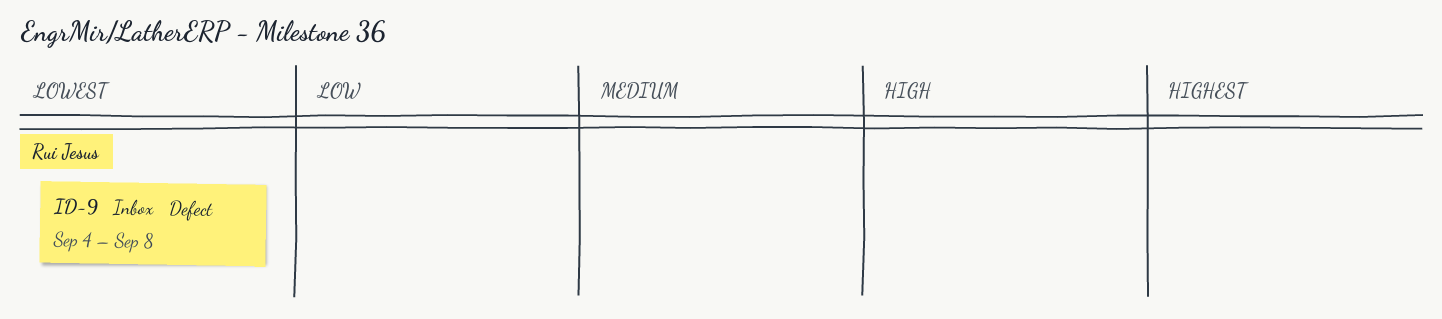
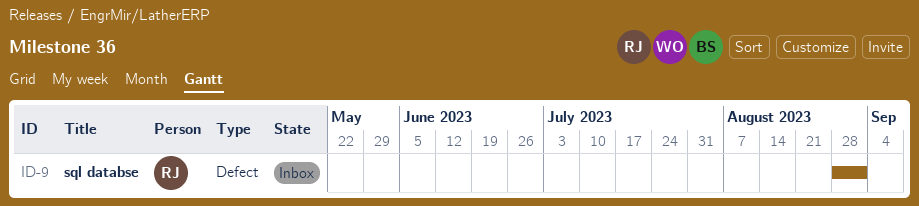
ID-9, start: Sep 4 -> Aug 28
ID-9, due: Sep 8 -> Sep 1

